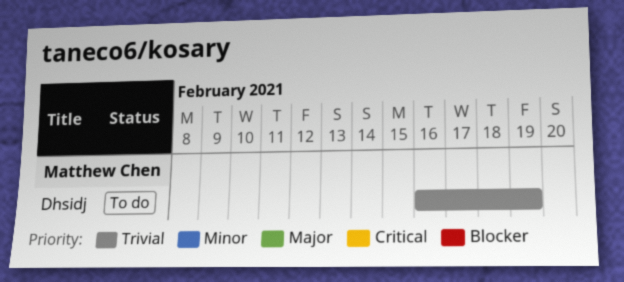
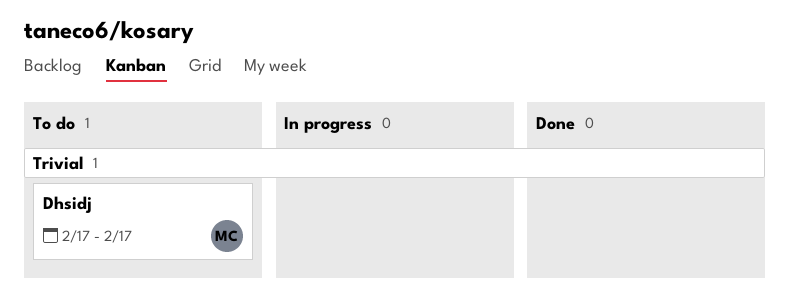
Dhsidj, start: Feb 16 -> Feb 17
Dhsidj, due: Feb 19 -> Feb 17

